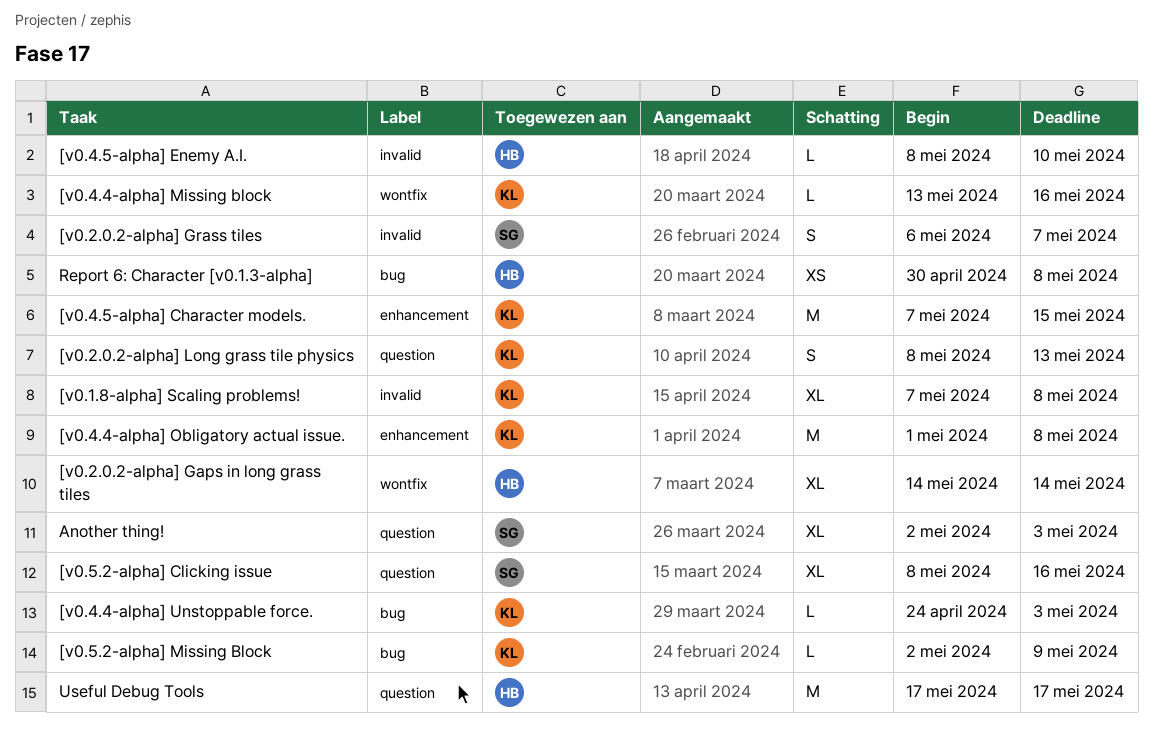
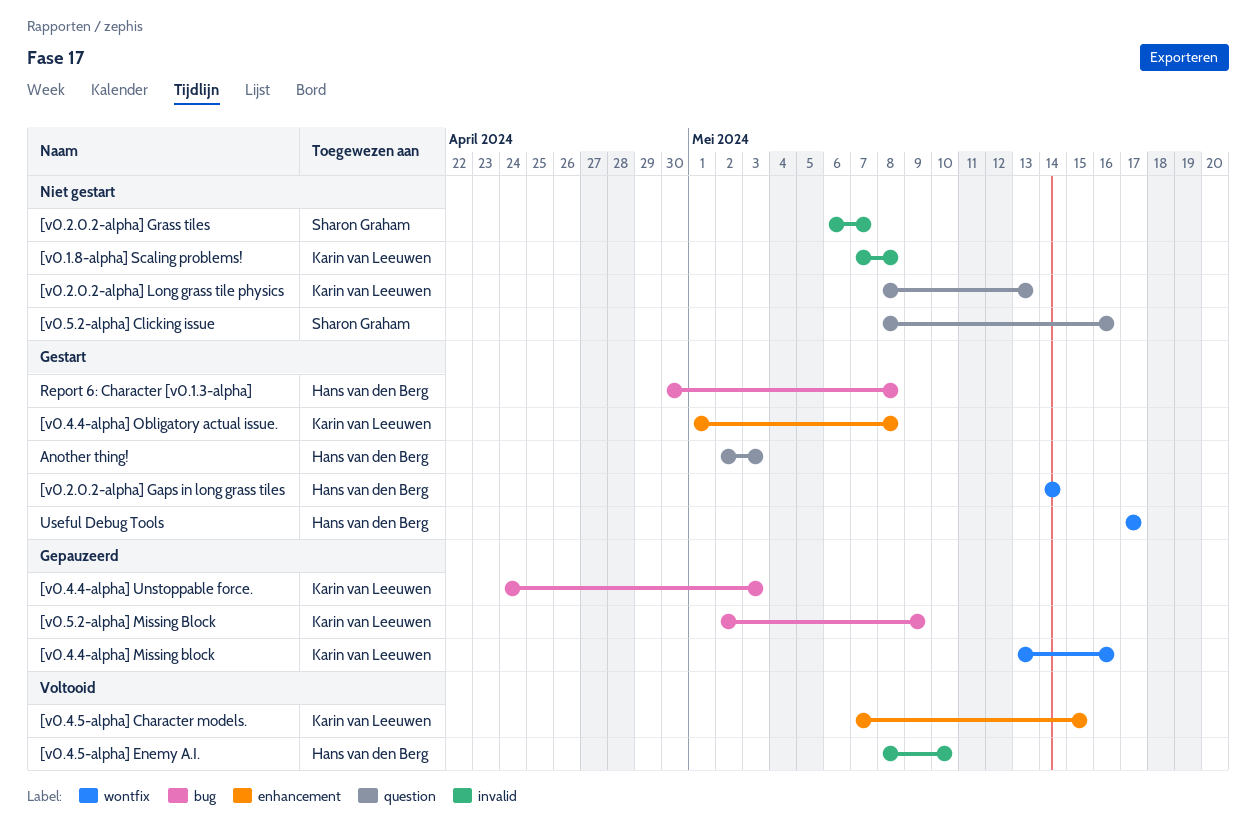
Another thing!, owner: Sharon Graham -> Hans van den Berg
Useful Debug Tools, label: question -> wontfix

